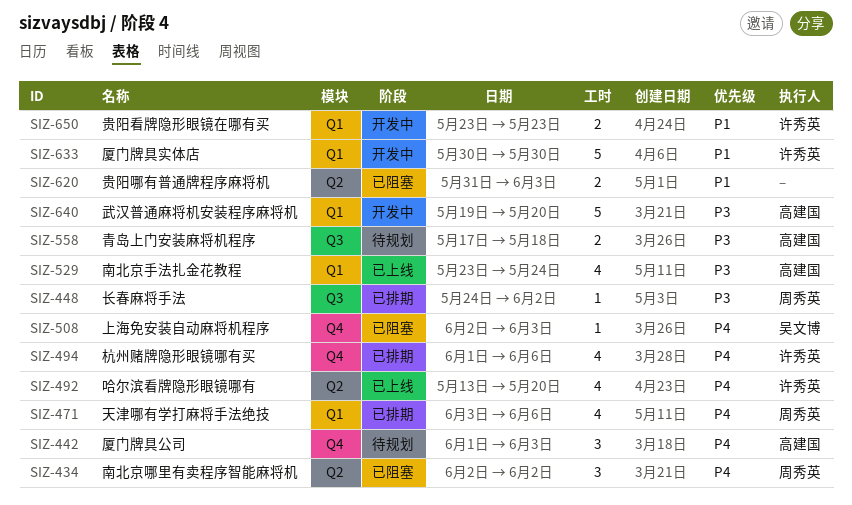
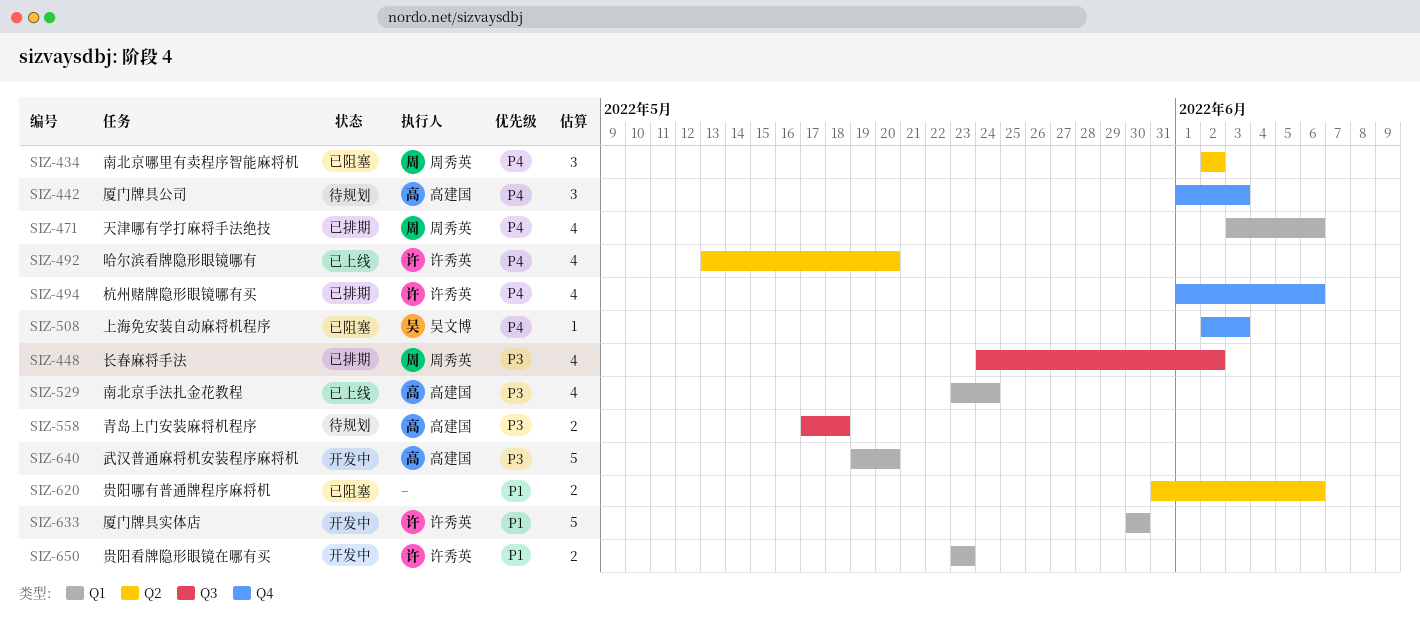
SIZ-448, estimate: 1 -> 4
SIZ-620, due: Jun 3 -> Jun 6

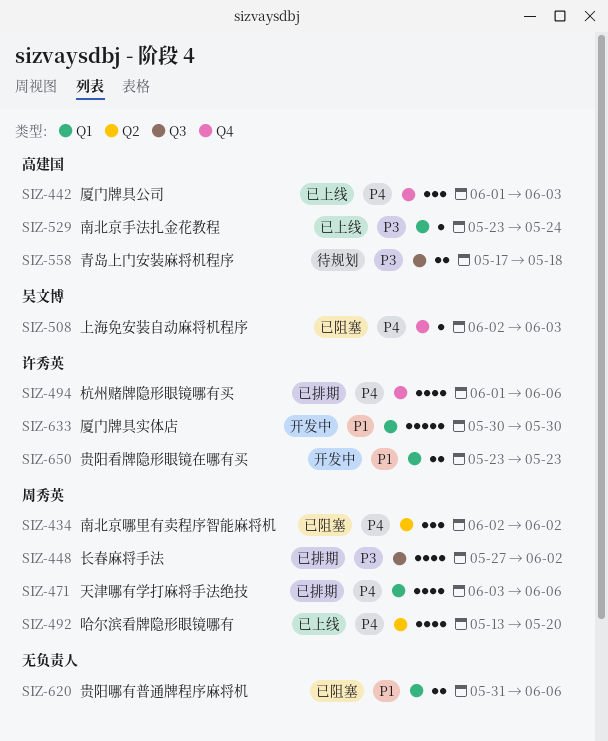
SIZ-442, status: 待规划 -> 已上线
SIZ-448, start: May 24 -> May 27
SIZ-492, owner: 许秀英 -> 周秀英
SIZ-529, estimate: 4 -> 1
SIZ-620, label: Q2 -> Q1
SIZ-640: present -> none

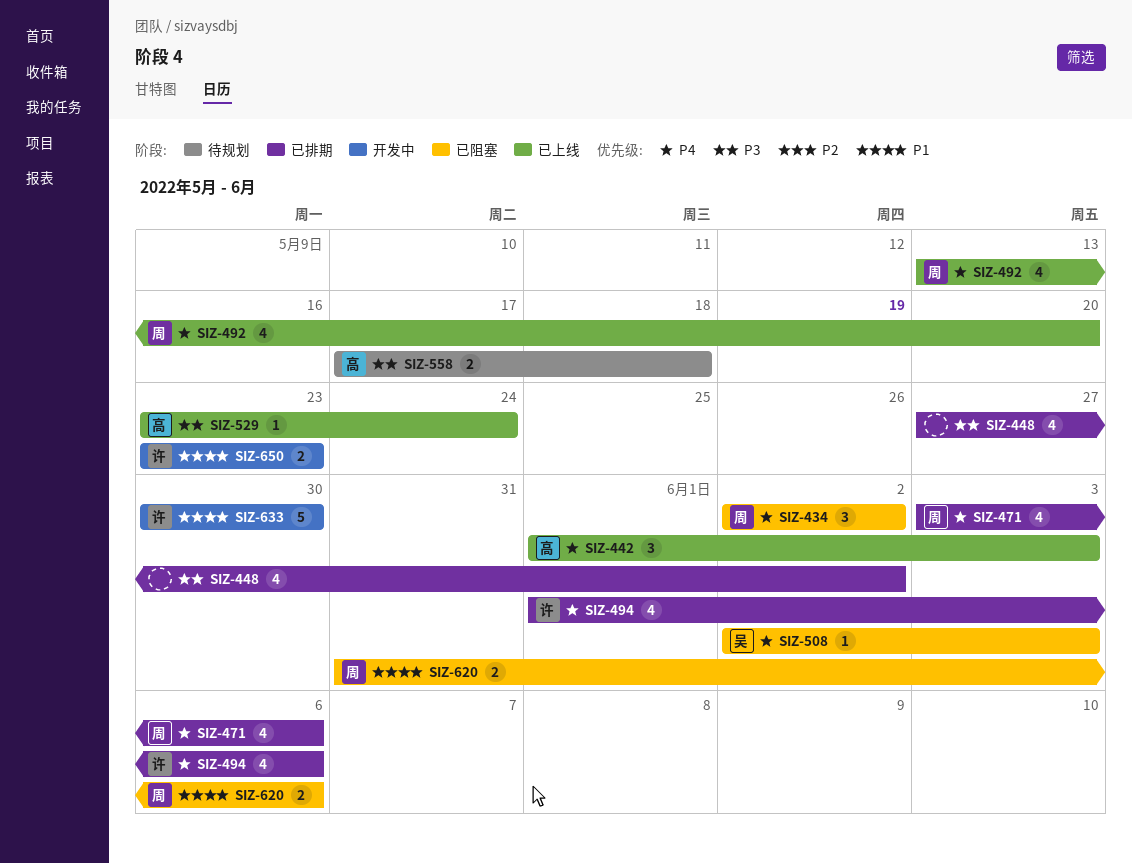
SIZ-448, owner: 周秀英 -> none
SIZ-620, owner: none -> 周秀英

